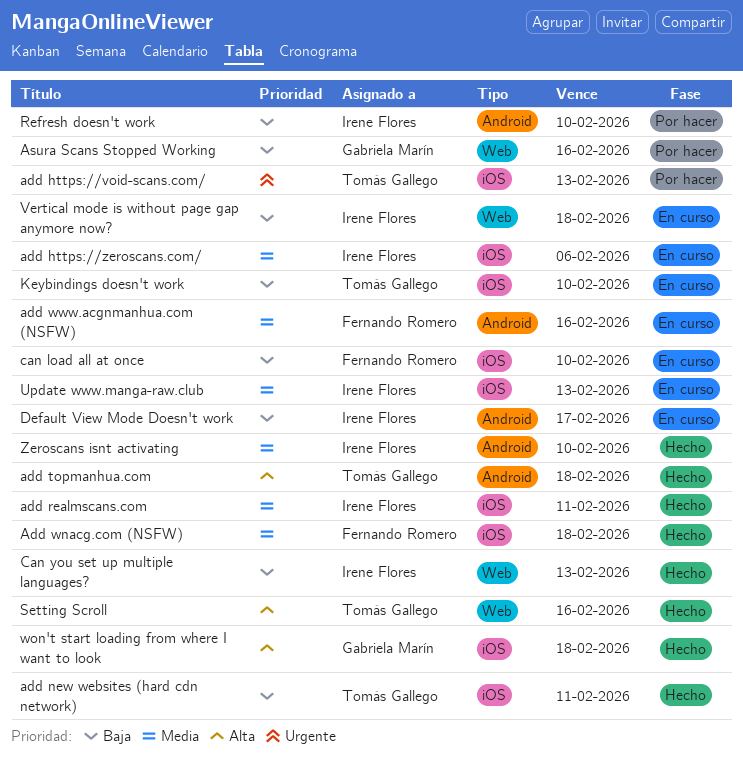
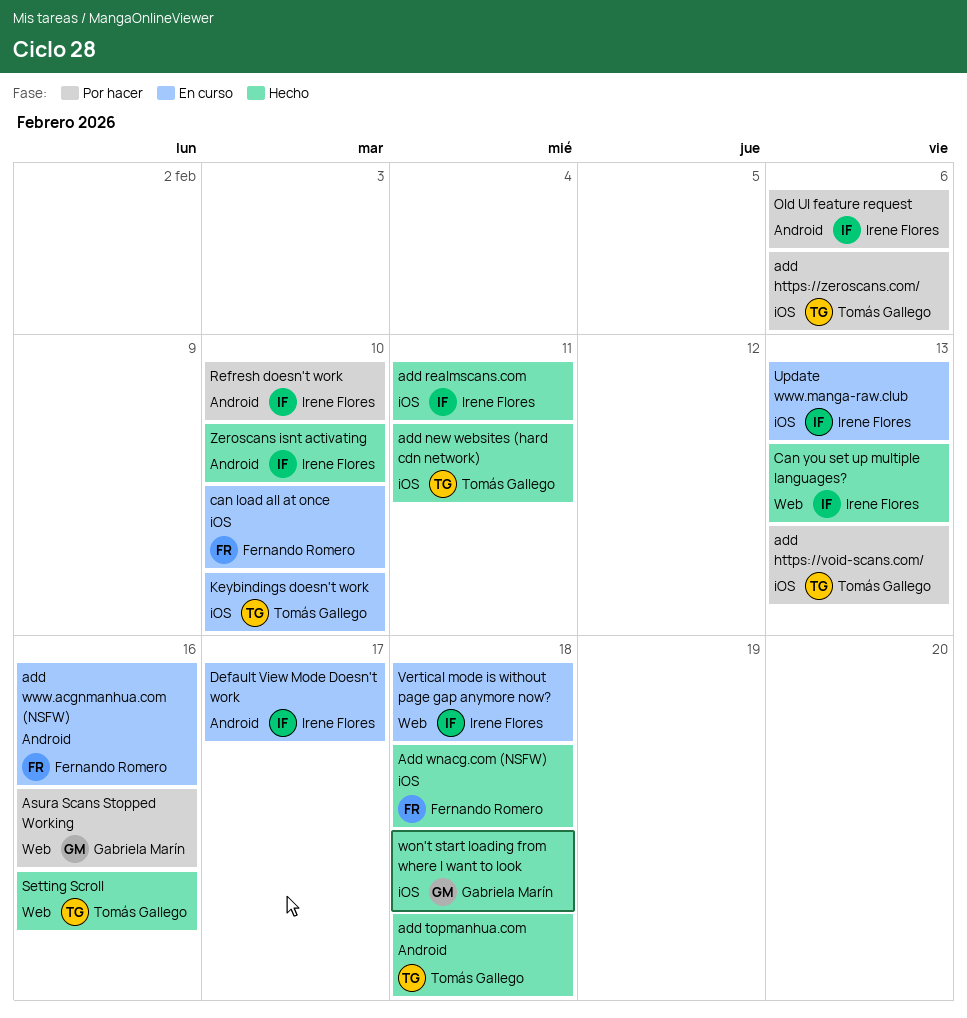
add https://zeroscans.com/, status: En curso -> Por hacer
add https://zeroscans.com/, owner: Irene Flores -> Tomás Gallego
Old UI feature request: none -> present

